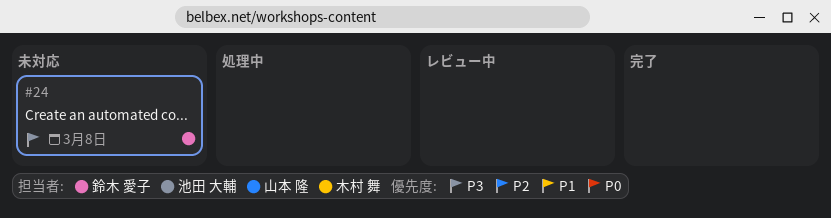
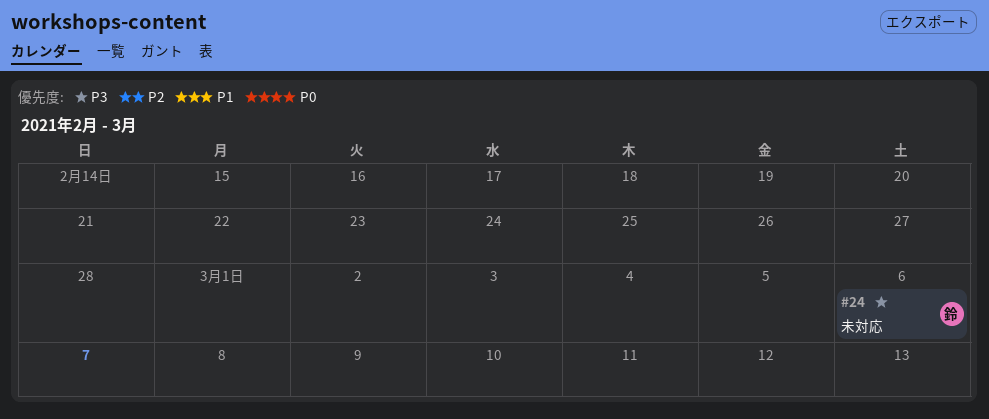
#24, due: Mar 8 -> Mar 6

